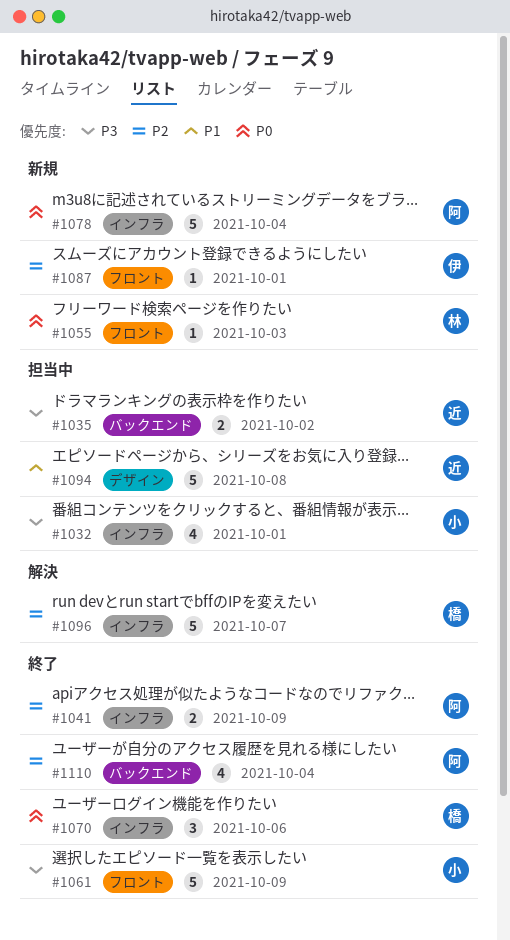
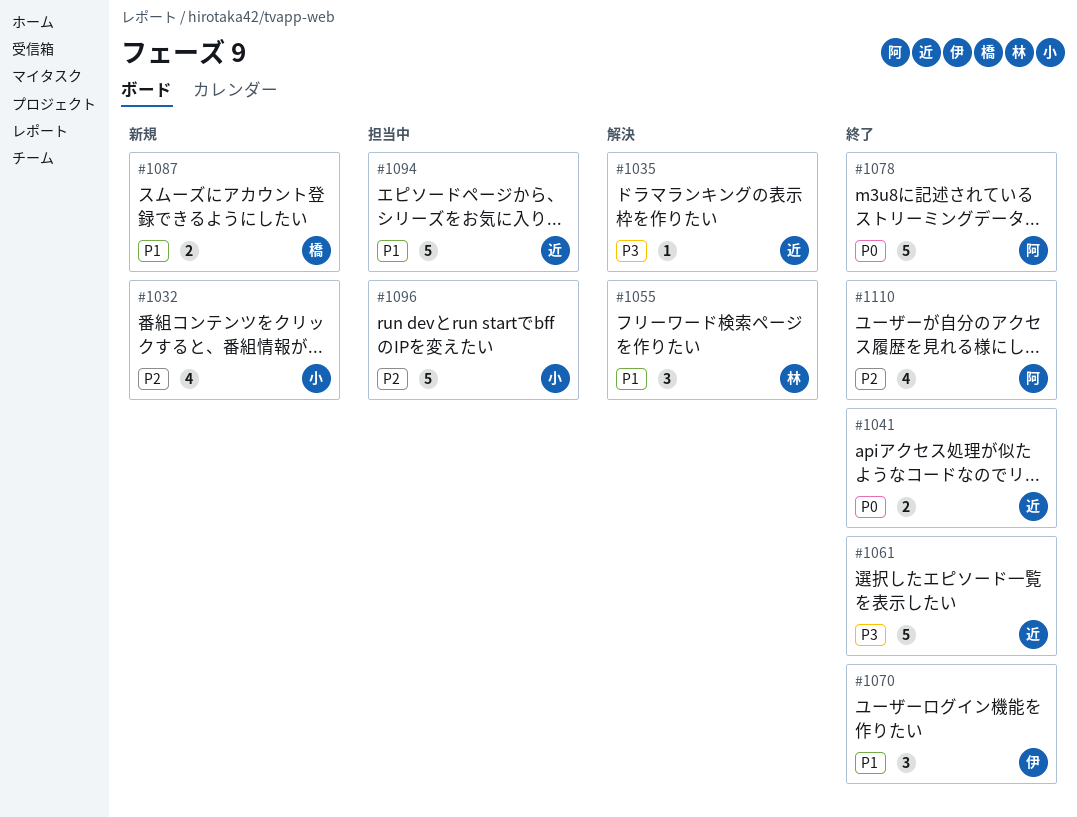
#1032, status: 担当中 -> 新規
#1032, priority: P3 -> P2
#1035, status: 担当中 -> 解決
#1035, estimate: 2 -> 1
#1041, owner: 阿 -> 近
#1041, priority: P2 -> P0
#1055, status: 新規 -> 解決
#1055, priority: P0 -> P1
#1055, estimate: 1 -> 3
#1061, owner: 小 -> 近
#1070, owner: 橋 -> 伊
#1070, priority: P0 -> P1
#1078, status: 新規 -> 終了
#1087, owner: 伊 -> 橋
#1087, priority: P2 -> P1
#1087, estimate: 1 -> 2
#1096, status: 解決 -> 担当中
#1096, owner: 橋 -> 小

